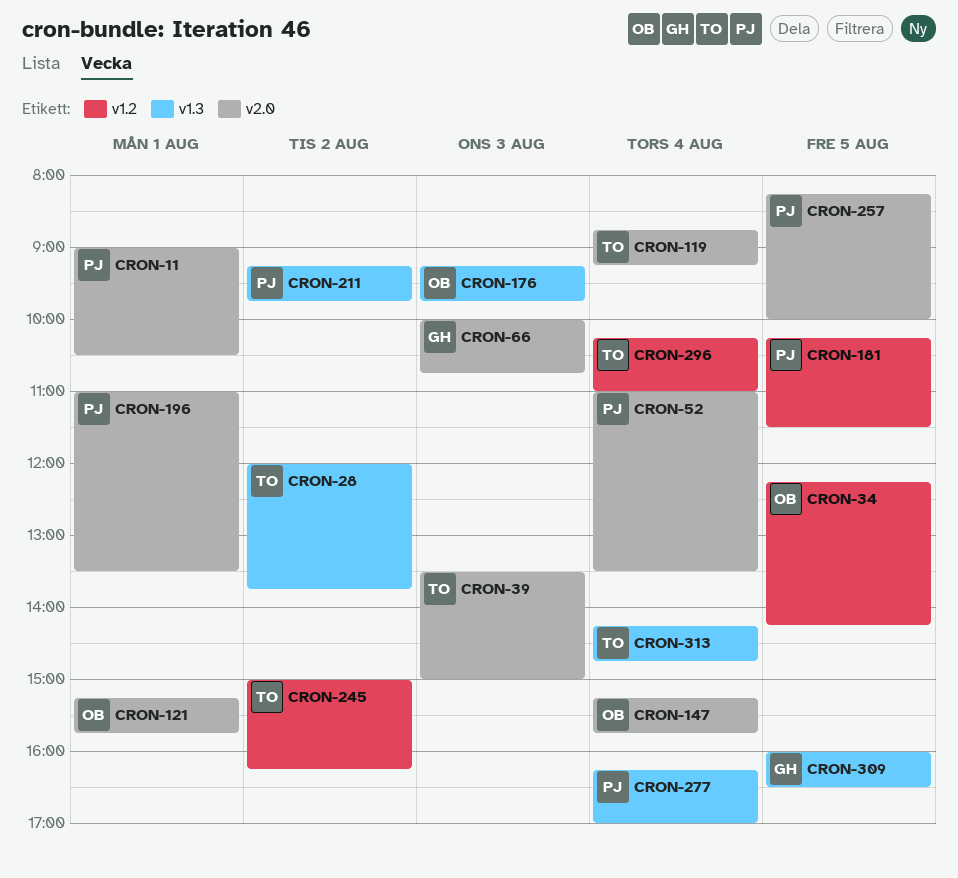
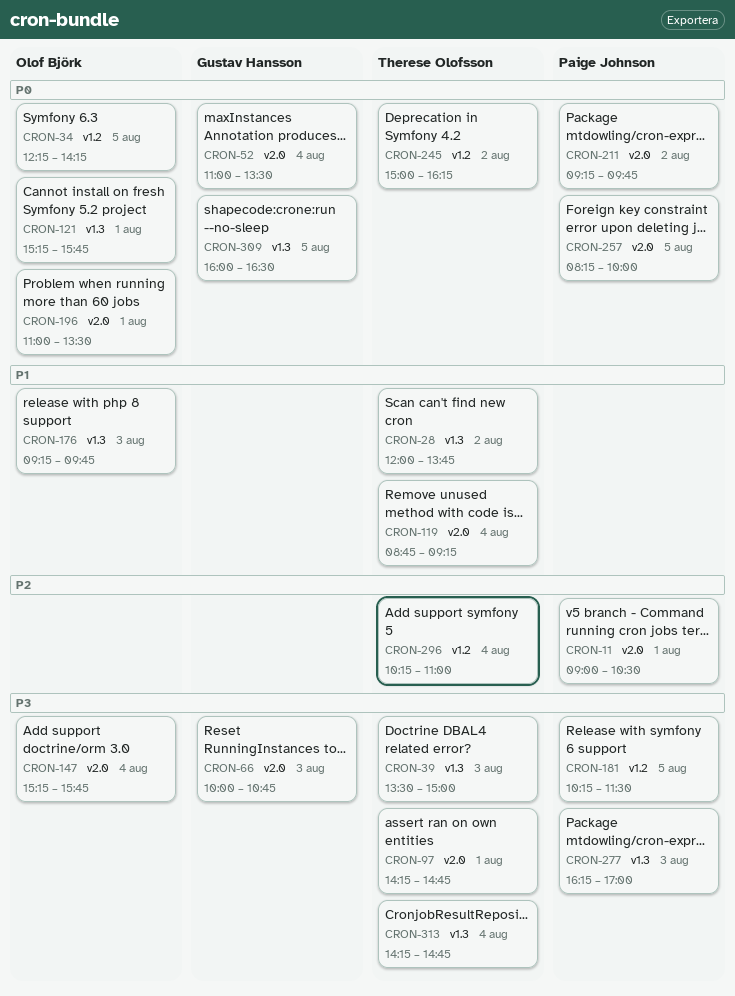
CRON-39, label: v2.0 -> v1.3
CRON-52, owner: Paige Johnson -> Gustav Hansson
CRON-97: none -> present
CRON-121, label: v2.0 -> v1.3
CRON-196, owner: Paige Johnson -> Olof Björk
CRON-211, label: v1.3 -> v2.0
CRON-277, day: Aug 4 -> Aug 3

